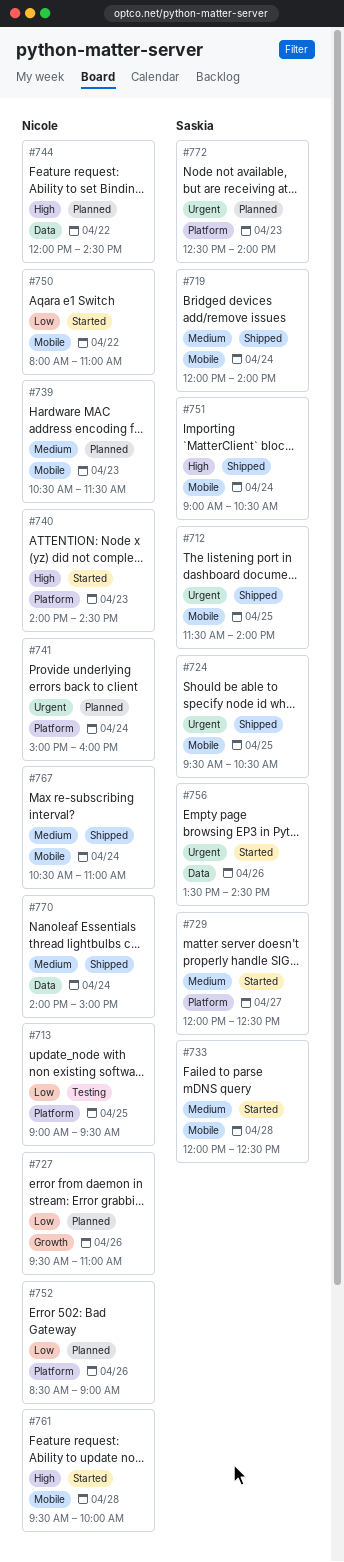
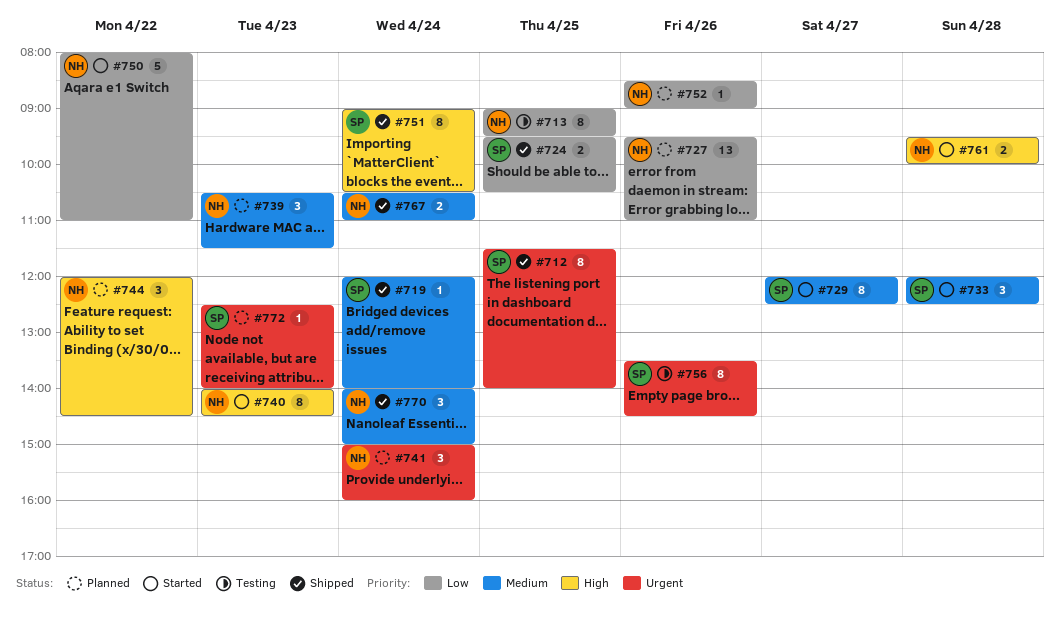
#724, priority: Urgent -> Low
#756, status: Started -> Testing

